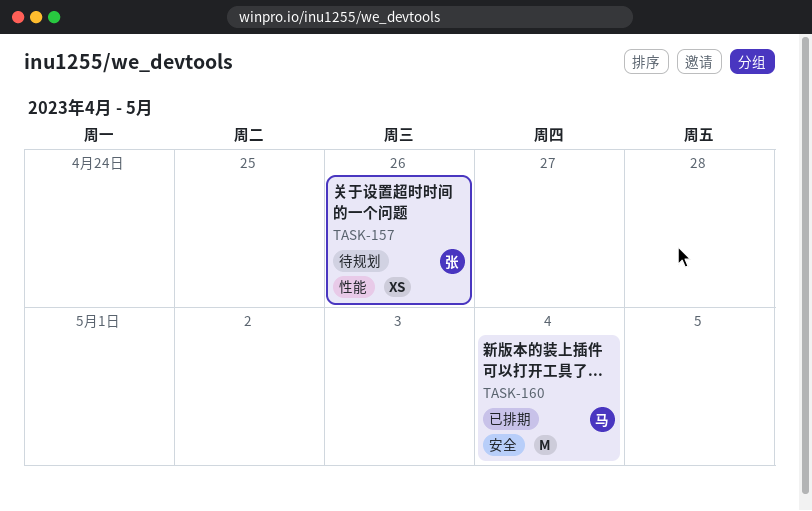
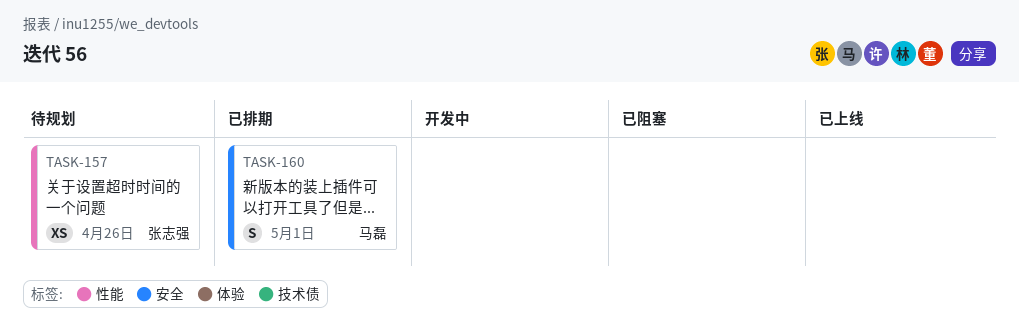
TASK-160, estimate: M -> S
TASK-160, due: May 4 -> May 1

